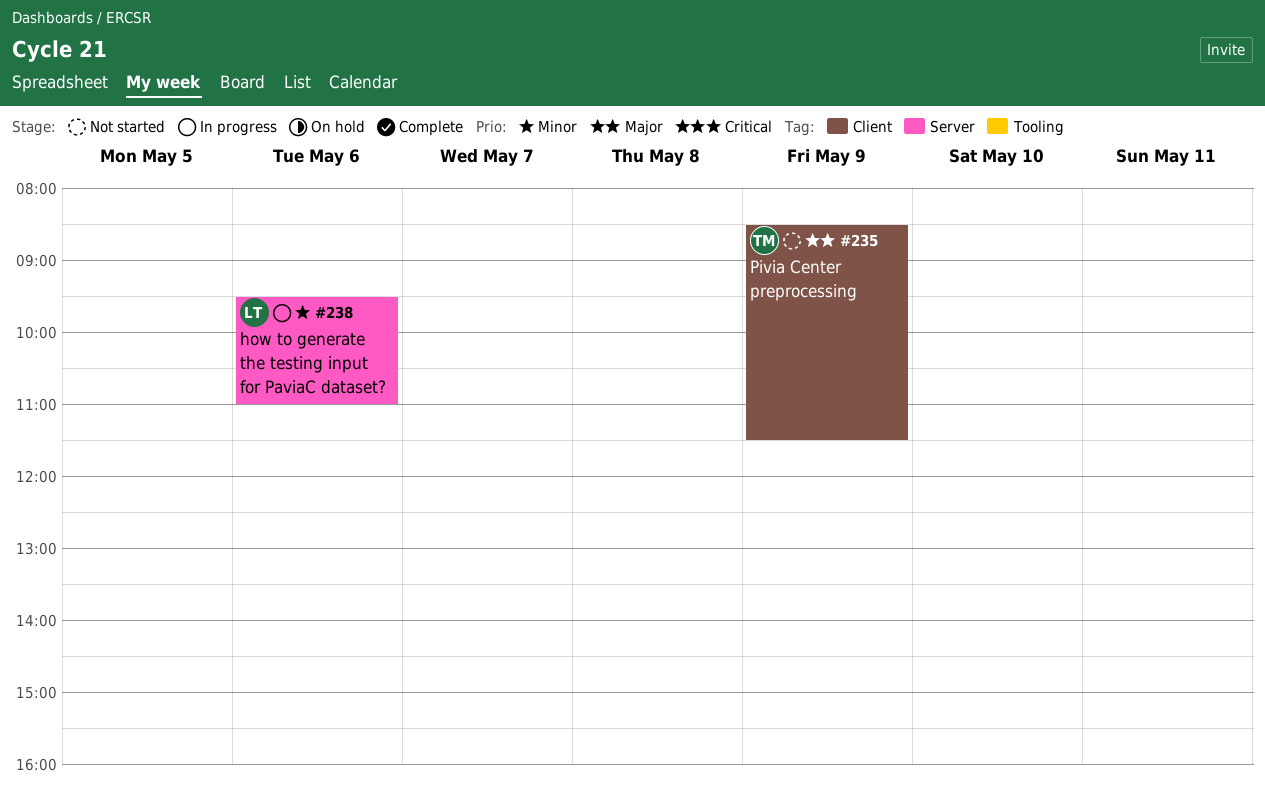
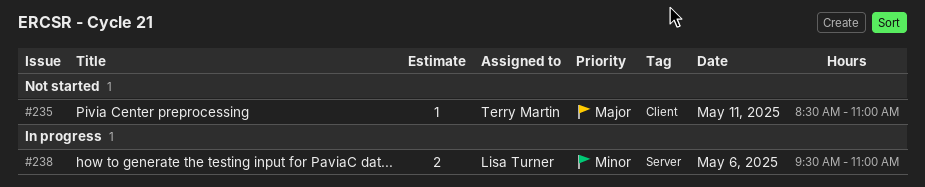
#235, day: May 9 -> May 11
#235, ends: 11:30 -> 11:00

